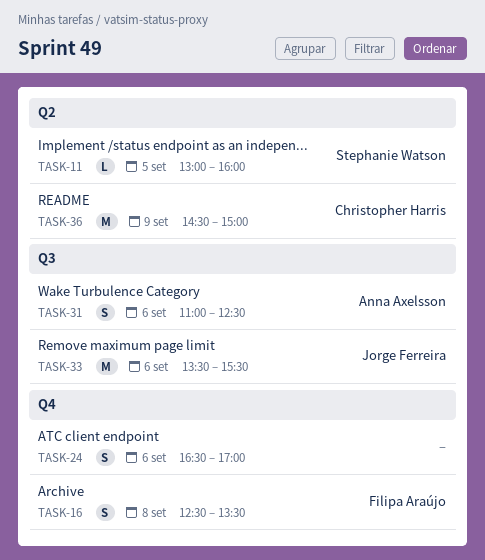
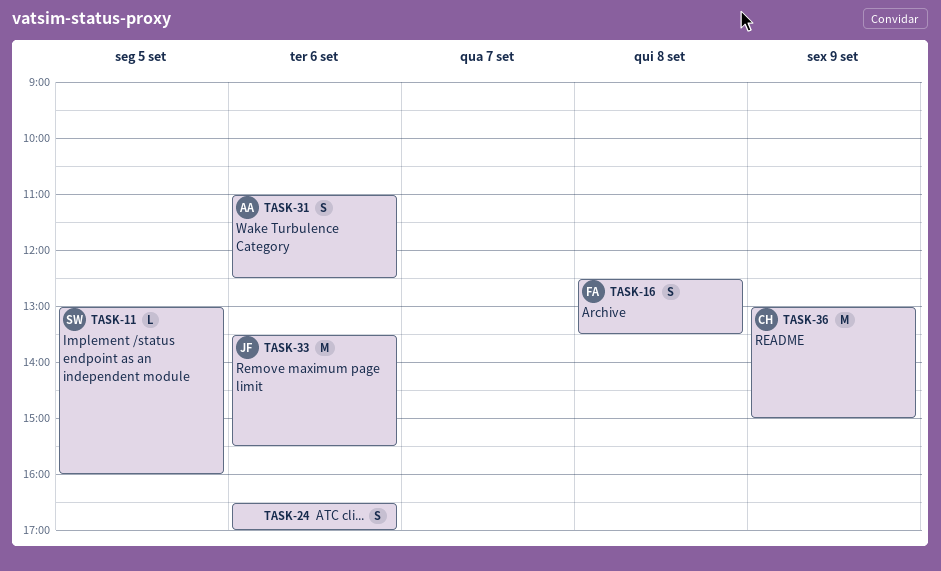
TASK-36, begins: 14:30 -> 13:00

